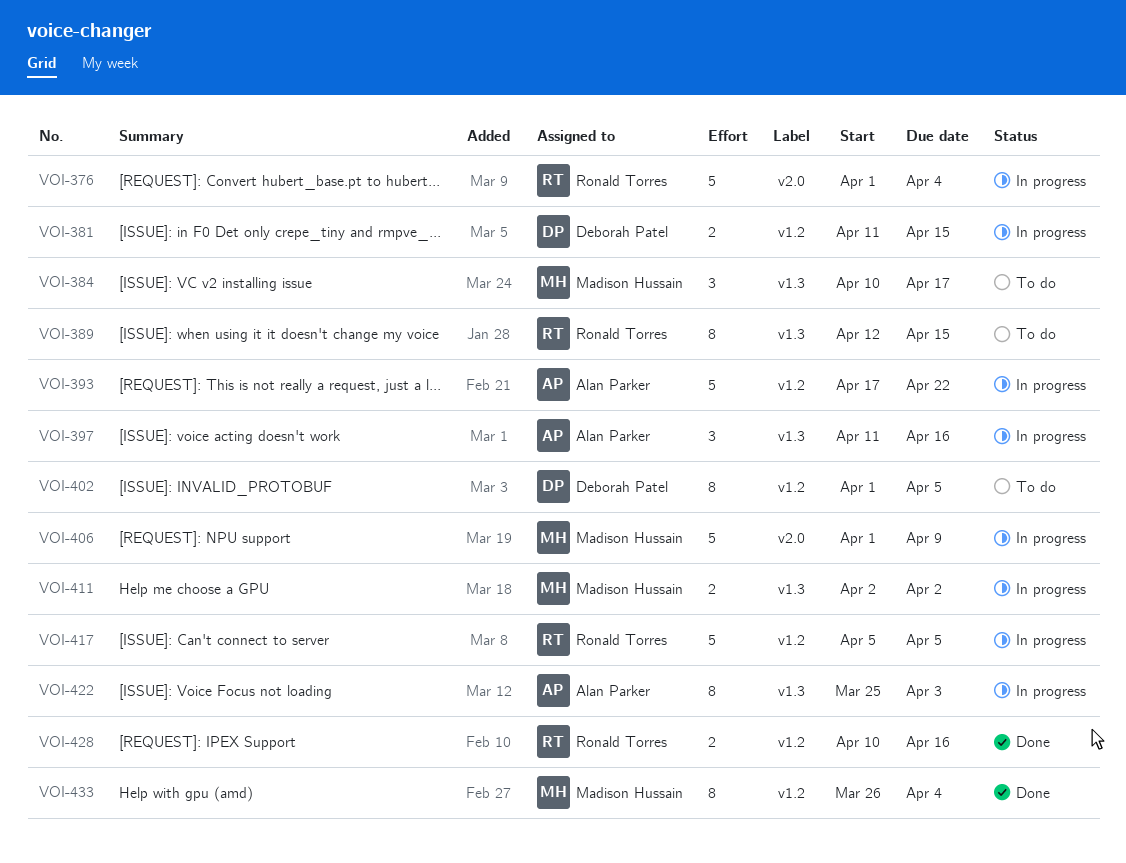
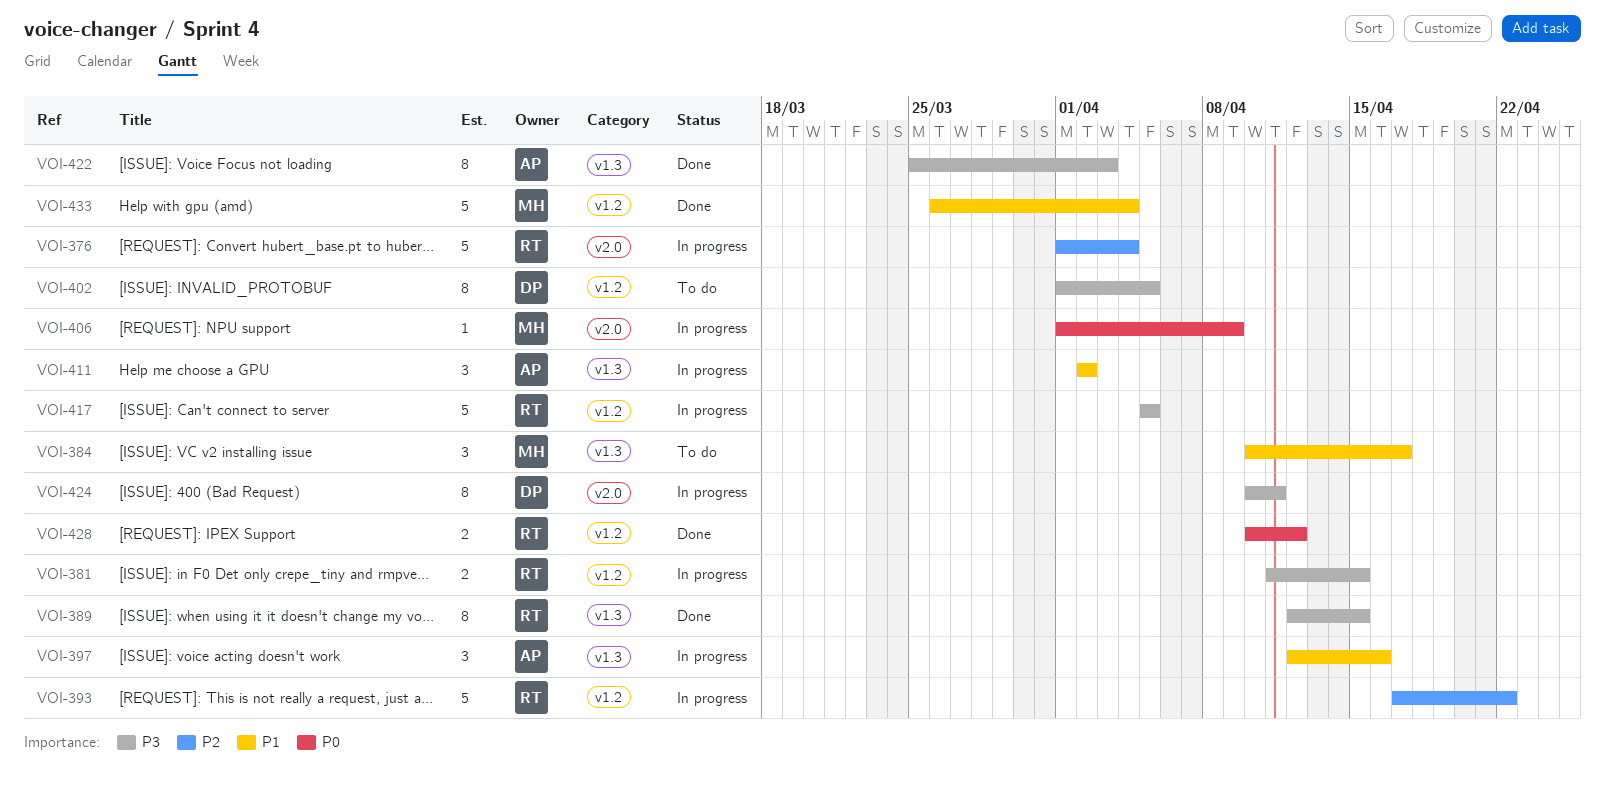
VOI-381, owner: Deborah Patel -> Ronald Torres
VOI-389, status: To do -> Done
VOI-393, owner: Alan Parker -> Ronald Torres
VOI-397, start: Apr 11 -> Apr 12
VOI-406, estimate: 5 -> 1
VOI-411, owner: Madison Hussain -> Alan Parker
VOI-411, estimate: 2 -> 3
VOI-422, status: In progress -> Done
VOI-424: none -> present
VOI-428, due: Apr 16 -> Apr 12
VOI-433, estimate: 8 -> 5

